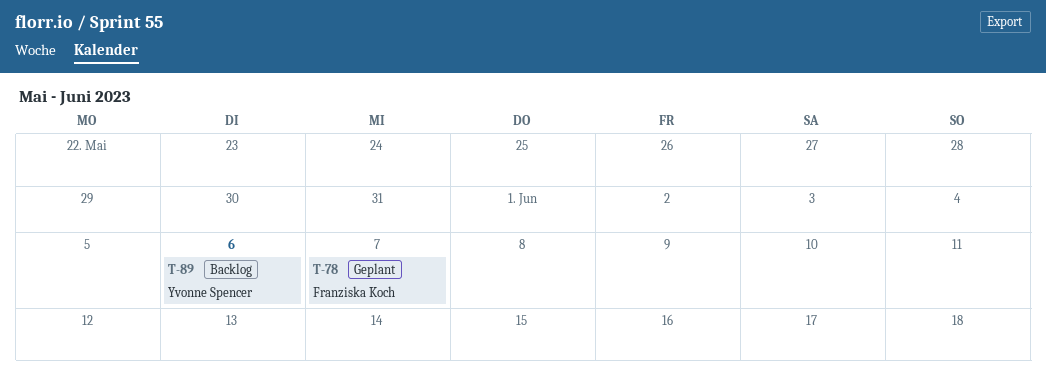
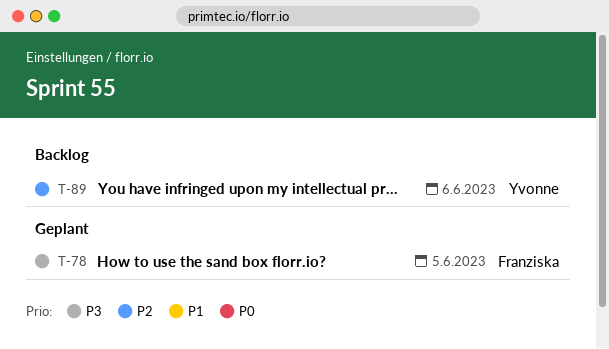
T-78, due: Jun 7 -> Jun 5

